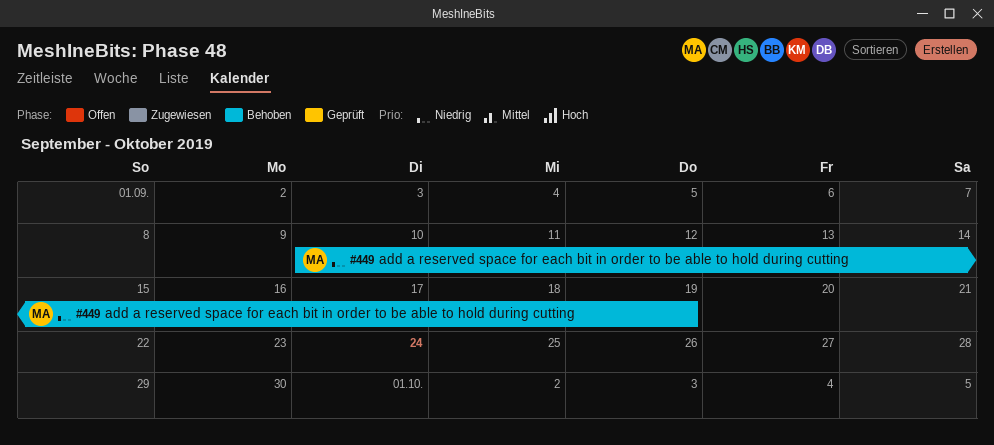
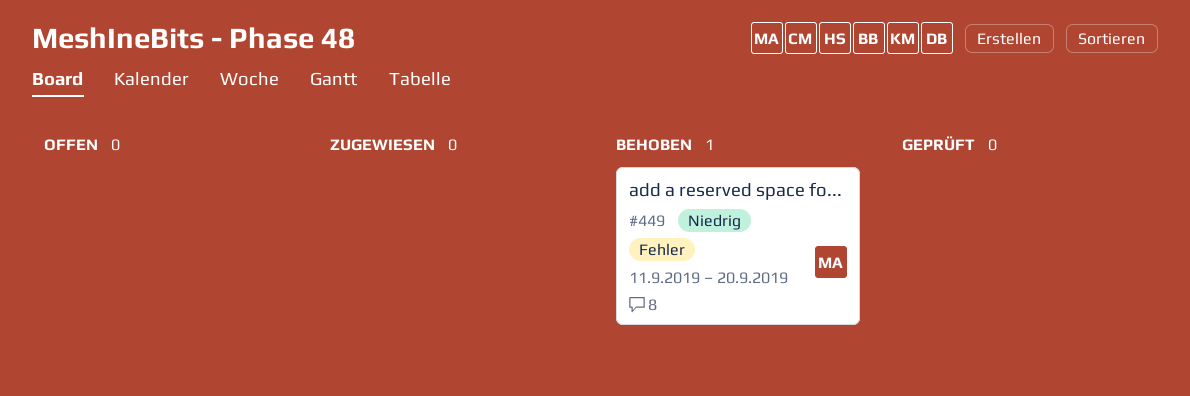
#449, start: Sep 10 -> Sep 11
#449, due: Sep 19 -> Sep 20

